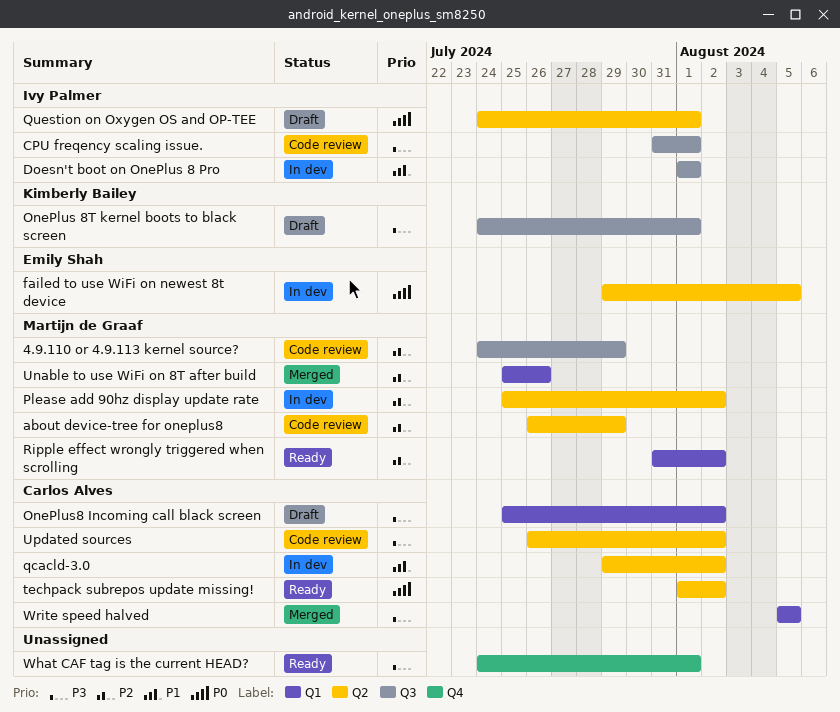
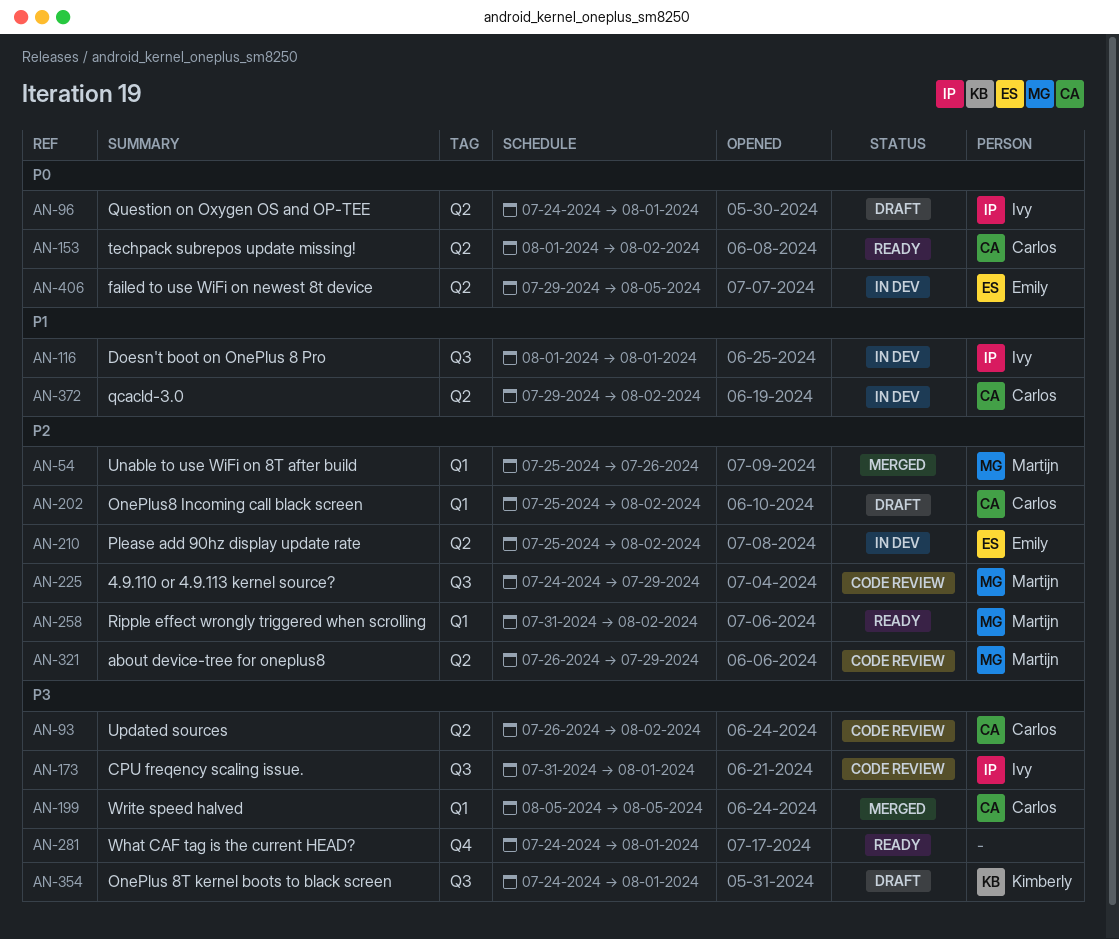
OnePlus8 Incoming call black screen, priority: P3 -> P2
Please add 90hz display update rate, owner: Martijn de Graaf -> Emily Shah

